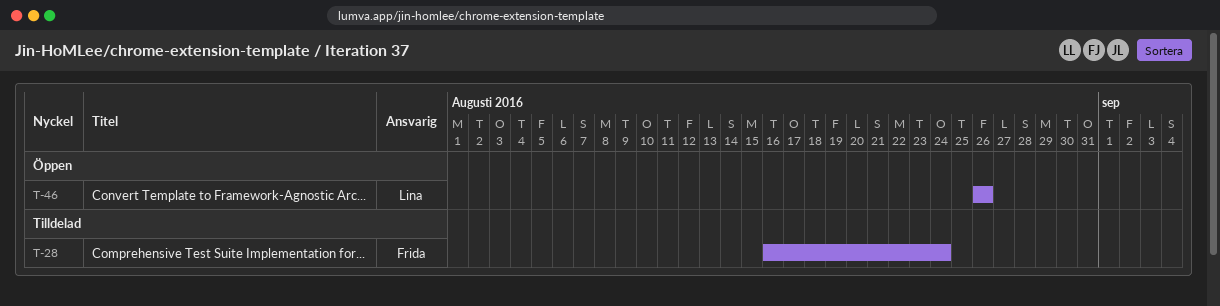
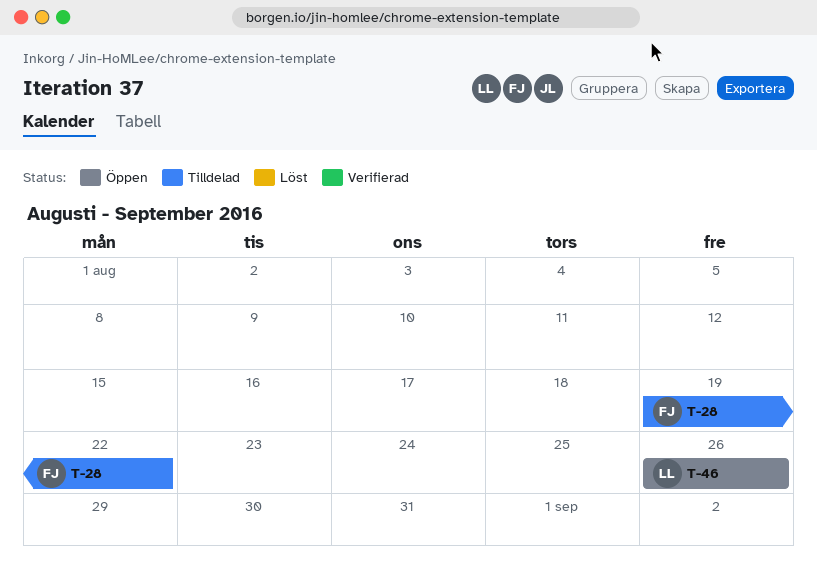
T-28, start: Aug 16 -> Aug 19
T-28, due: Aug 24 -> Aug 22

